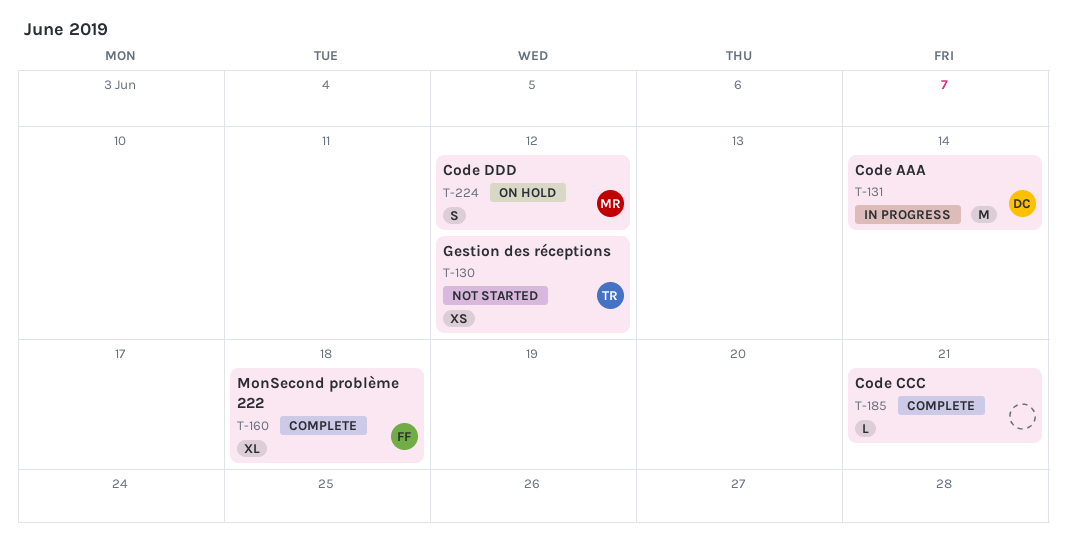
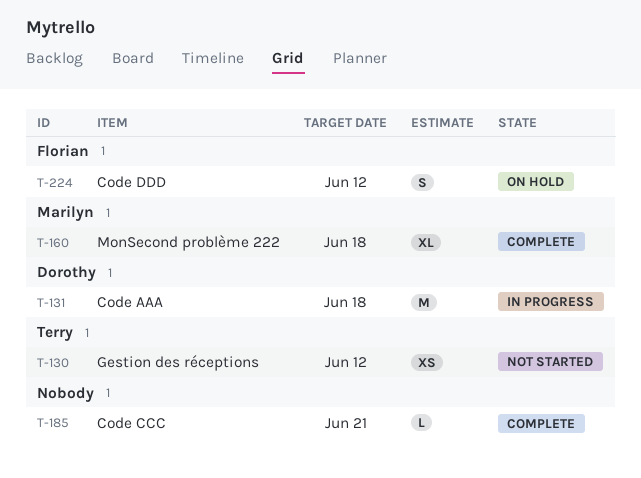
T-131, due: Jun 14 -> Jun 18
T-160, owner: Florian -> Marilyn
T-224, owner: Marilyn -> Florian

